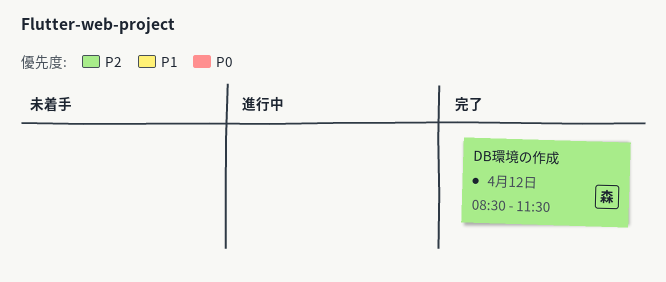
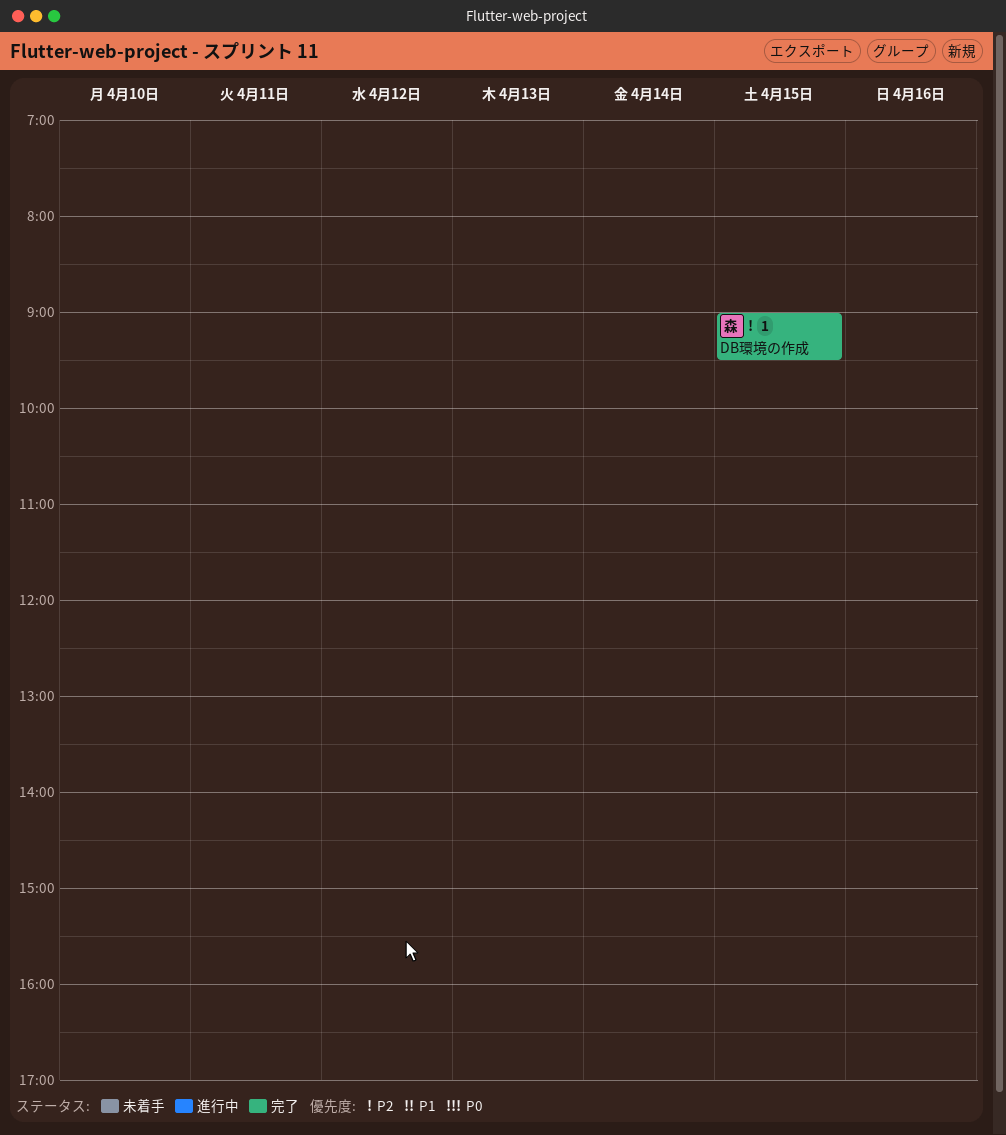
DB環境の作成, day: Apr 12 -> Apr 15
DB環境の作成, begins: 08:30 -> 09:00
DB環境の作成, ends: 11:30 -> 09:30

